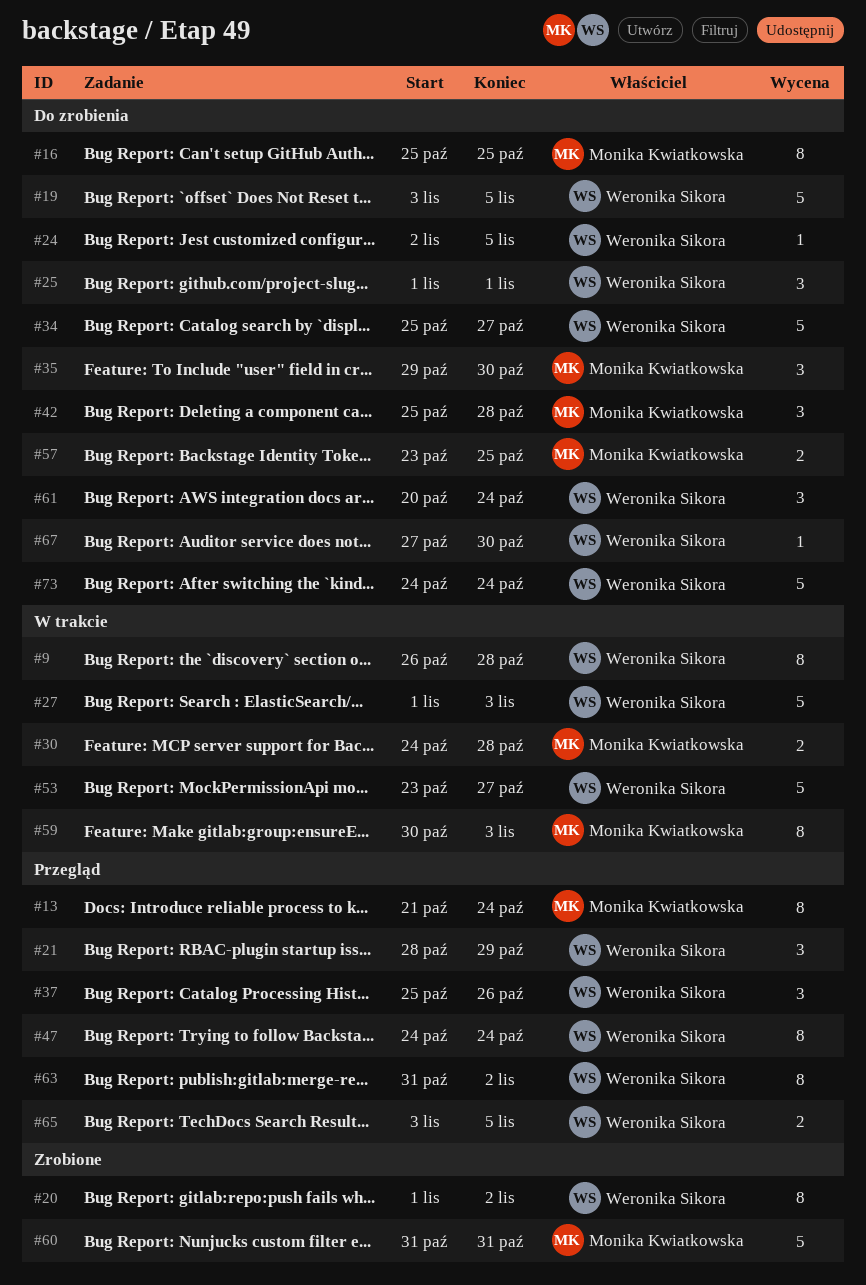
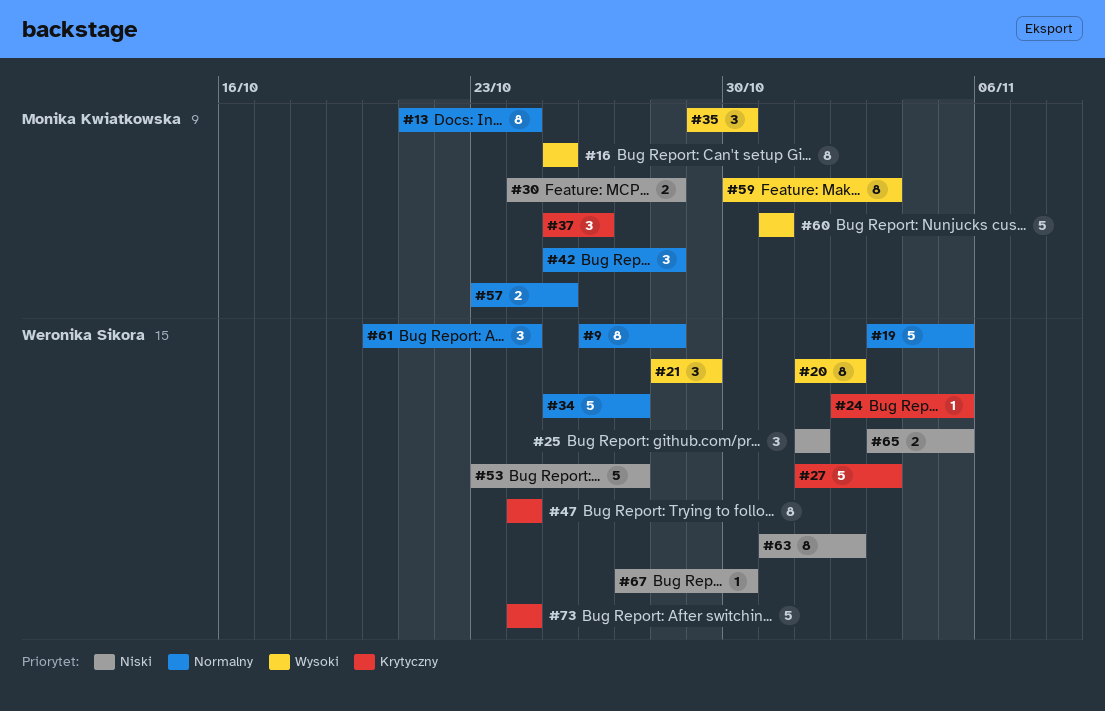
#37, owner: Weronika Sikora -> Monika Kwiatkowska

